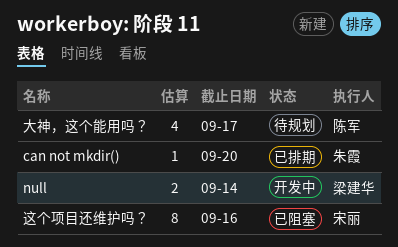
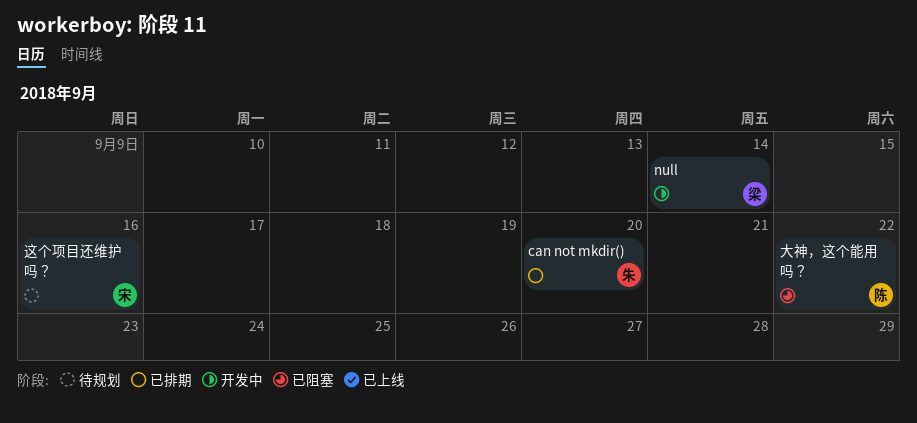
大神，这个能用吗？, status: 待规划 -> 已阻塞
大神，这个能用吗？, due: Sep 17 -> Sep 22
这个项目还维护吗？, status: 已阻塞 -> 待规划

